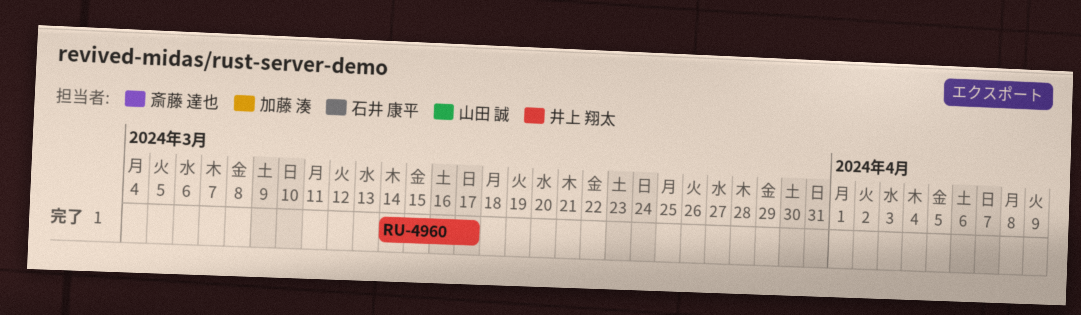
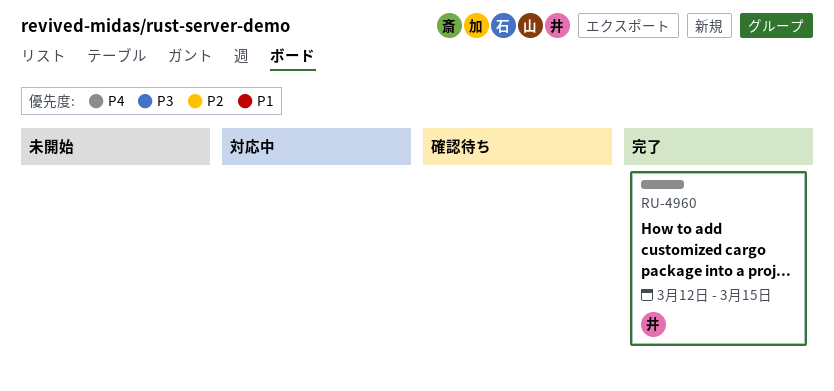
RU-4960, start: Mar 14 -> Mar 12
RU-4960, due: Mar 17 -> Mar 15

